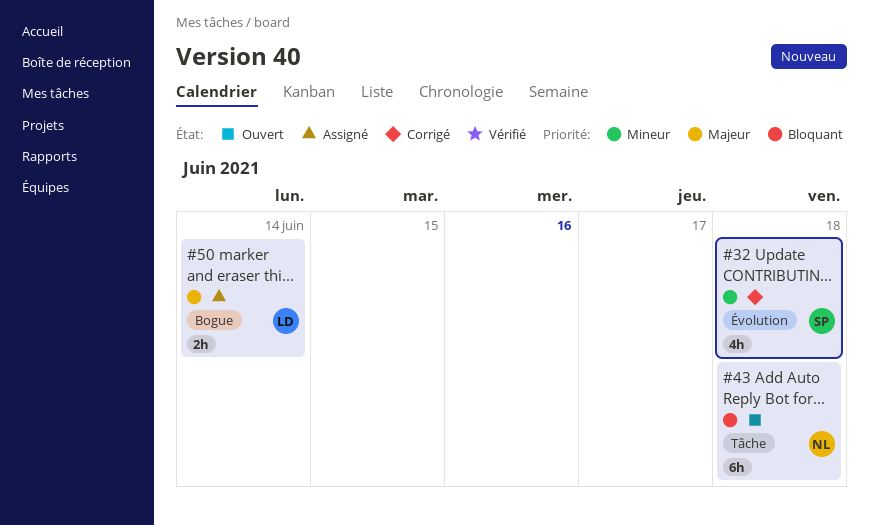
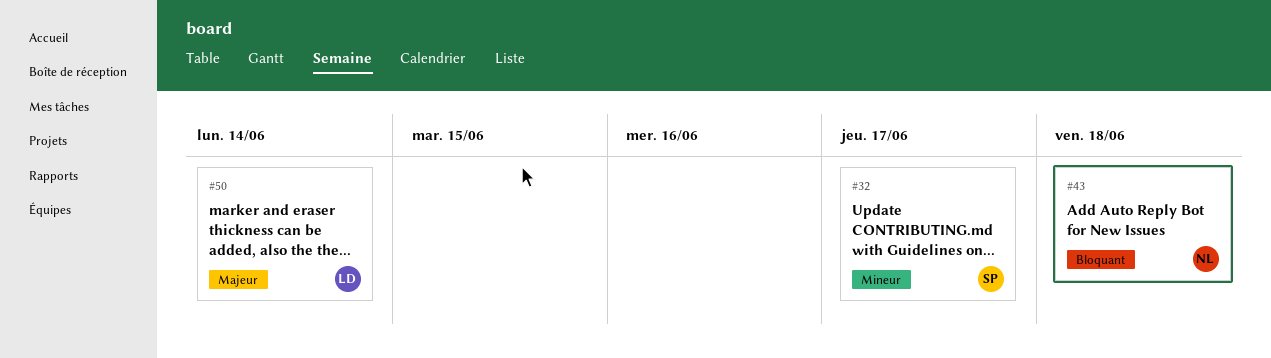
#32, due: Jun 18 -> Jun 17

